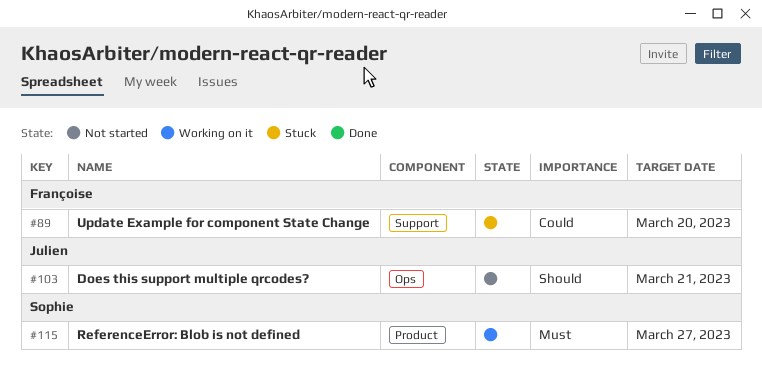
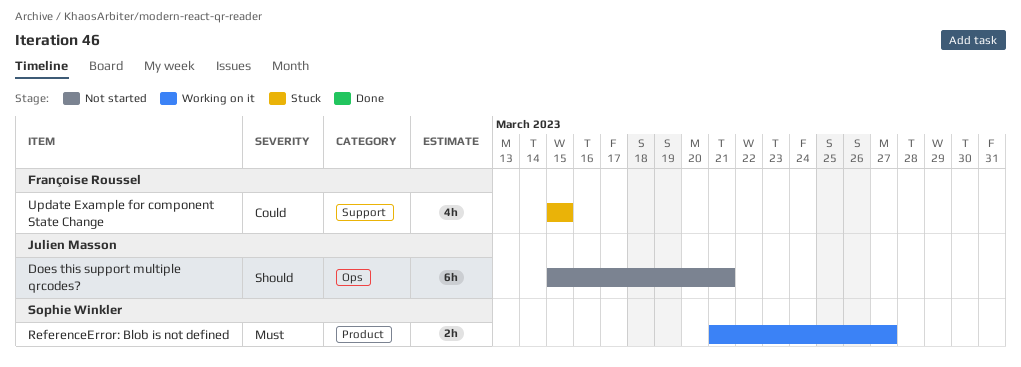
Update Example for component State Change, due: Mar 20 -> Mar 15

